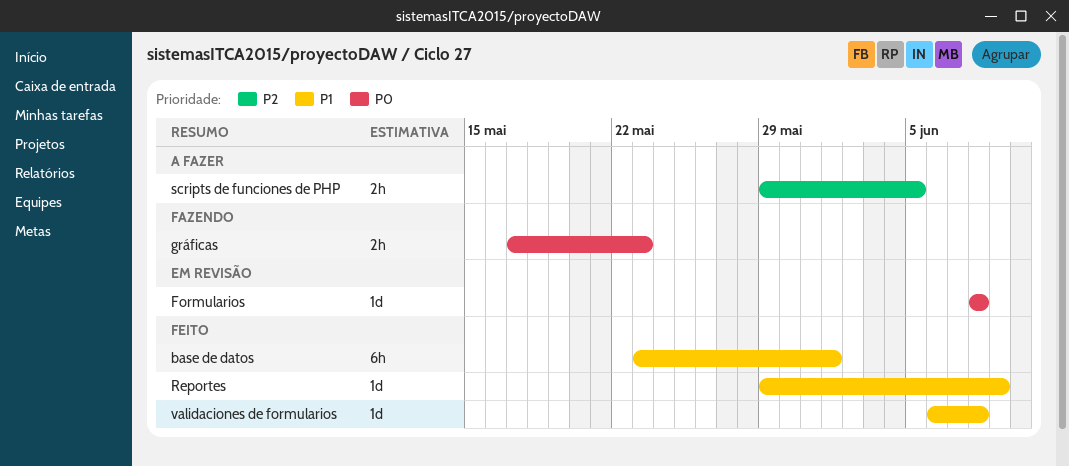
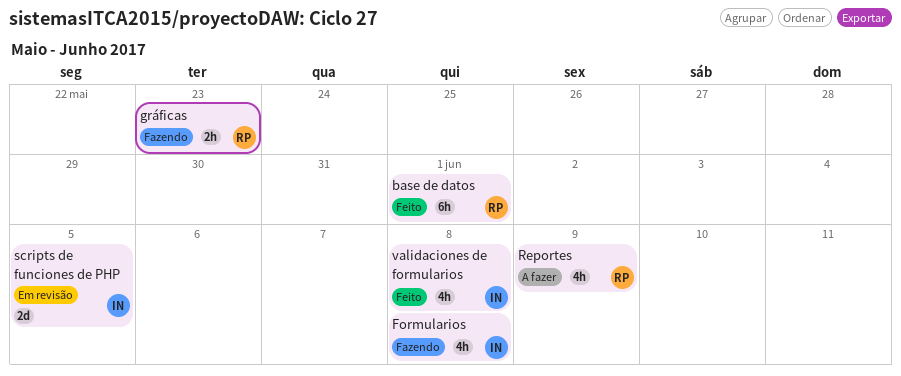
Formularios, status: Em revisão -> Fazendo
Formularios, estimate: 1d -> 4h
Reportes, status: Feito -> A fazer
Reportes, estimate: 1d -> 4h
scripts de funciones de PHP, status: A fazer -> Em revisão
scripts de funciones de PHP, estimate: 2h -> 2d
validaciones de formularios, estimate: 1d -> 4h

